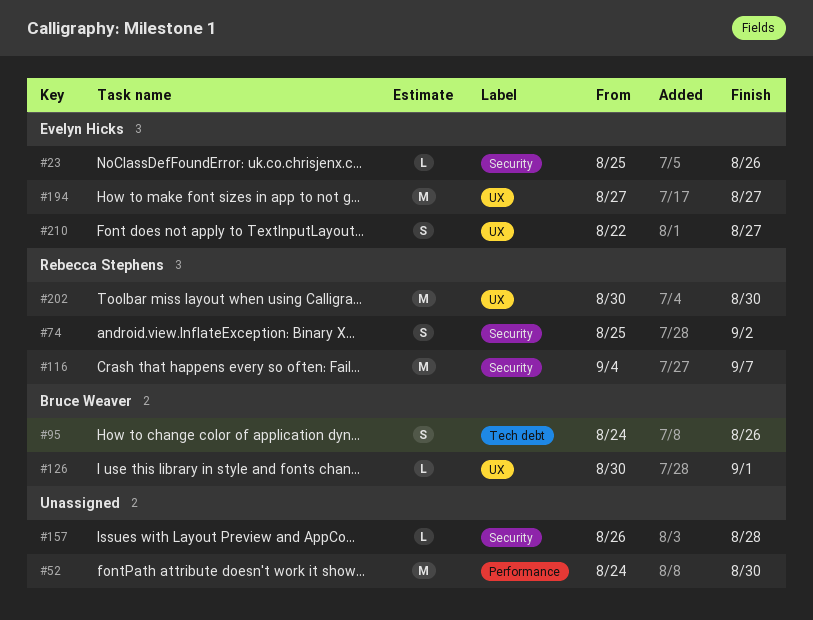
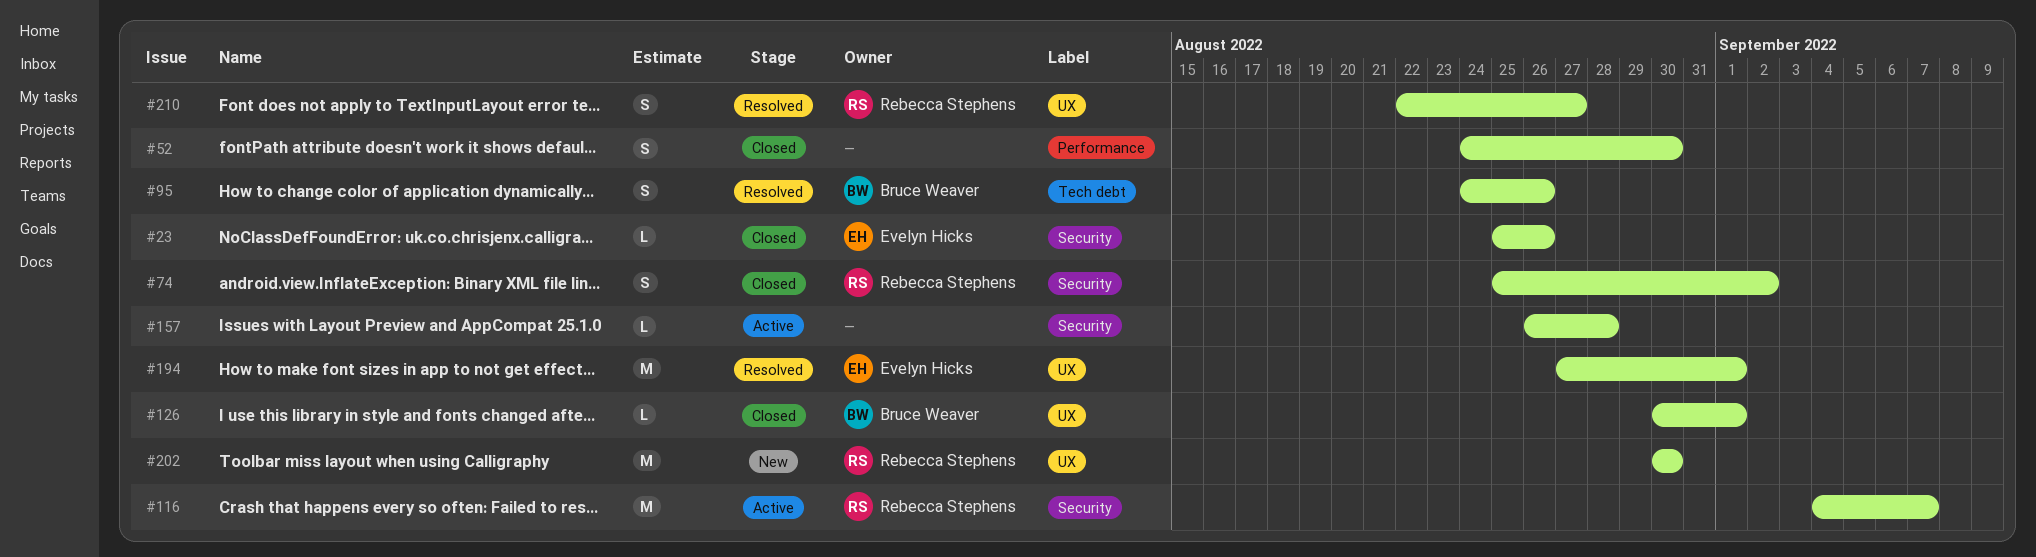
#52, estimate: M -> S
#194, due: Aug 27 -> Sep 1
#210, owner: Evelyn Hicks -> Rebecca Stephens

